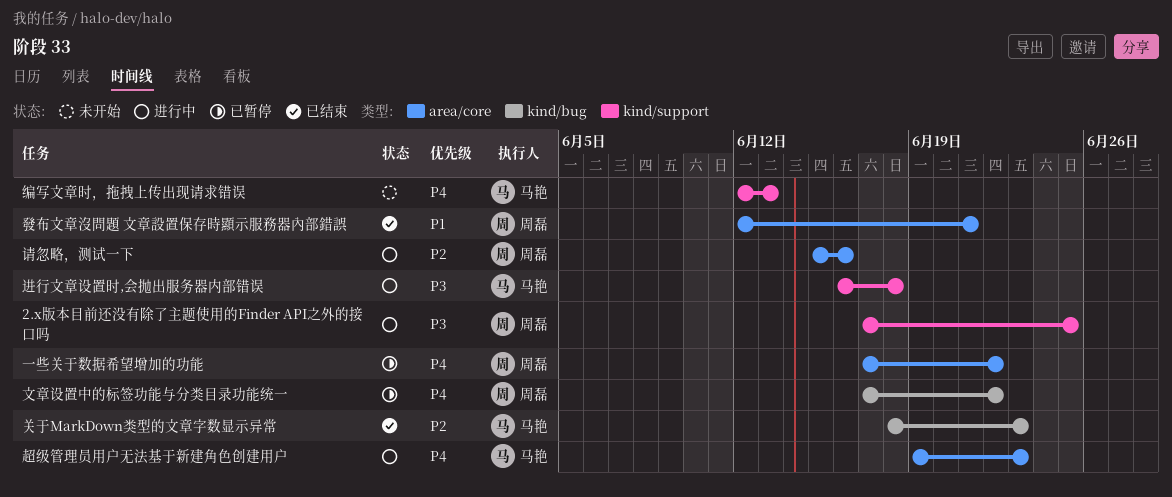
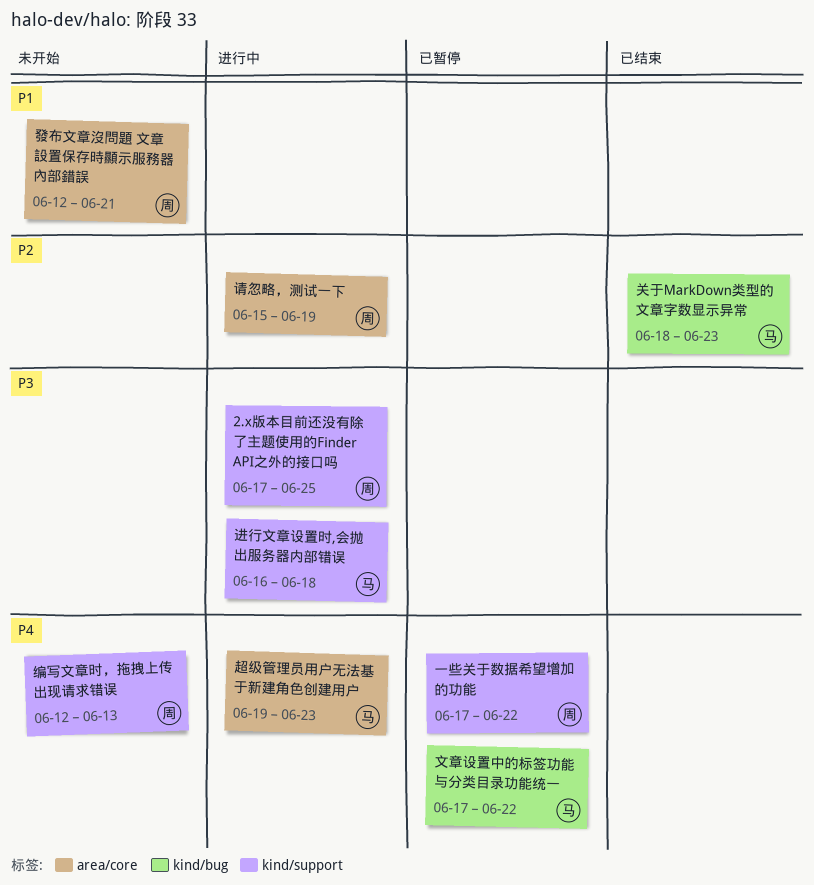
一些关于数据希望增加的功能, label: area/core -> kind/support
文章设置中的标签功能与分类目录功能统一, owner: 周磊 -> 马艳
發布文章沒問題 文章設置保存時顯示服務器內部錯誤, status: 已结束 -> 未开始
编写文章时，拖拽上传出现请求错误, owner: 马艳 -> 周磊
请忽略，测试一下, due: Jun 16 -> Jun 19

